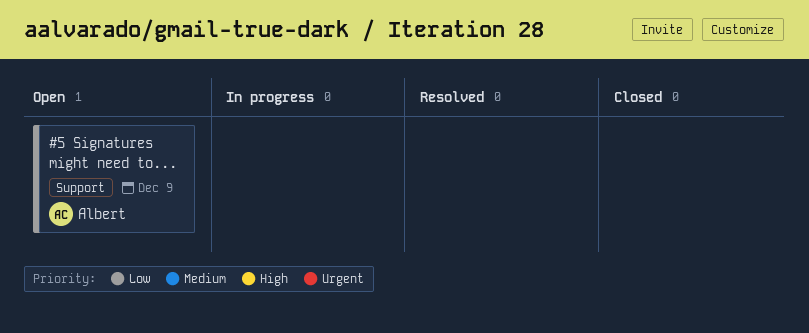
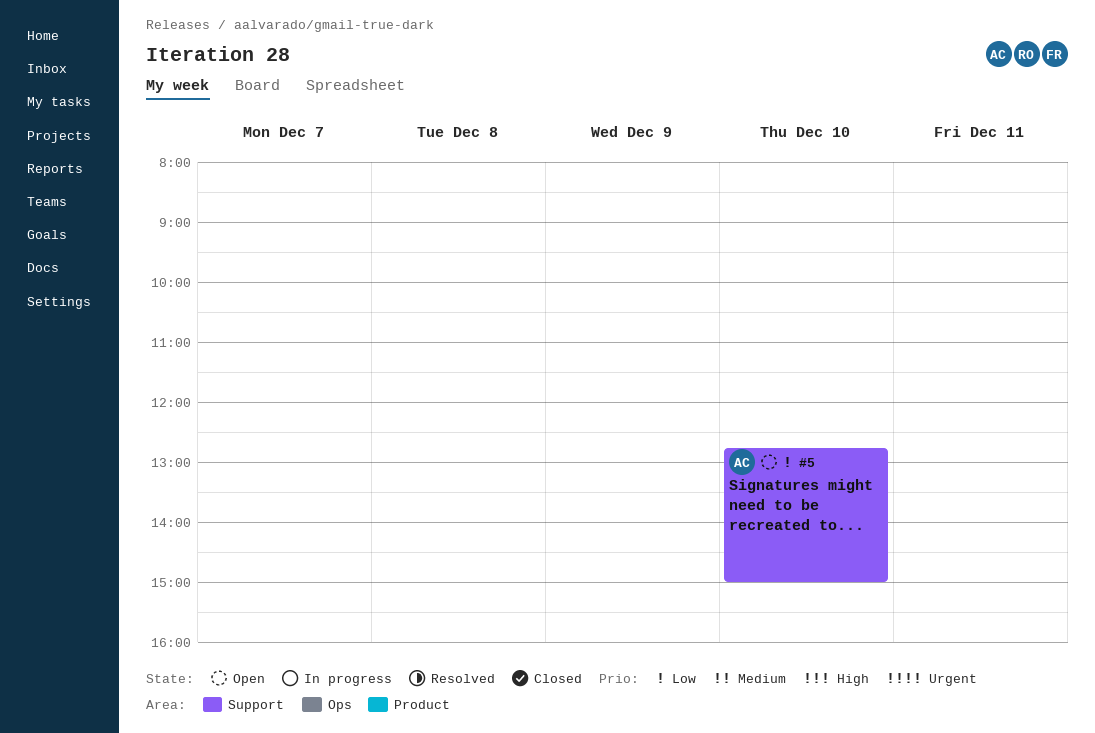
#5, day: Dec 9 -> Dec 10

